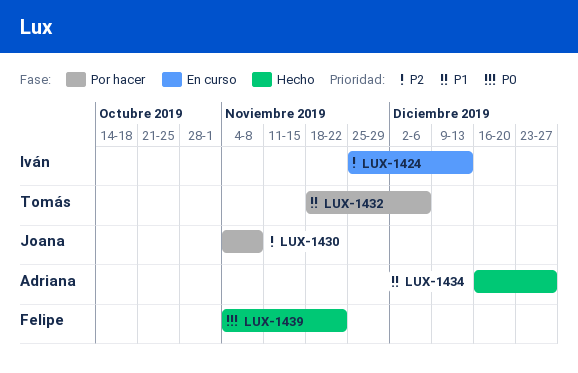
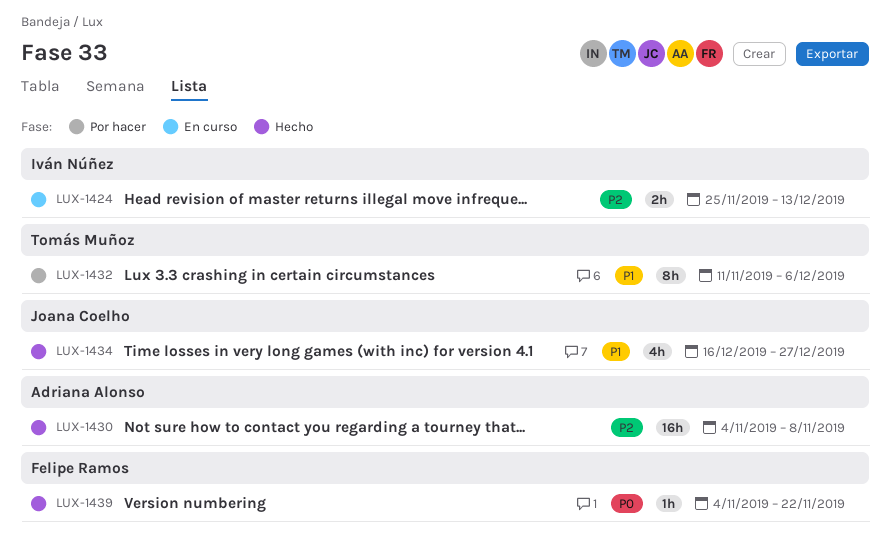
LUX-1430, status: Por hacer -> Hecho
LUX-1430, owner: Joana Coelho -> Adriana Alonso
LUX-1432, start: Nov 18 -> Nov 11
LUX-1434, owner: Adriana Alonso -> Joana Coelho

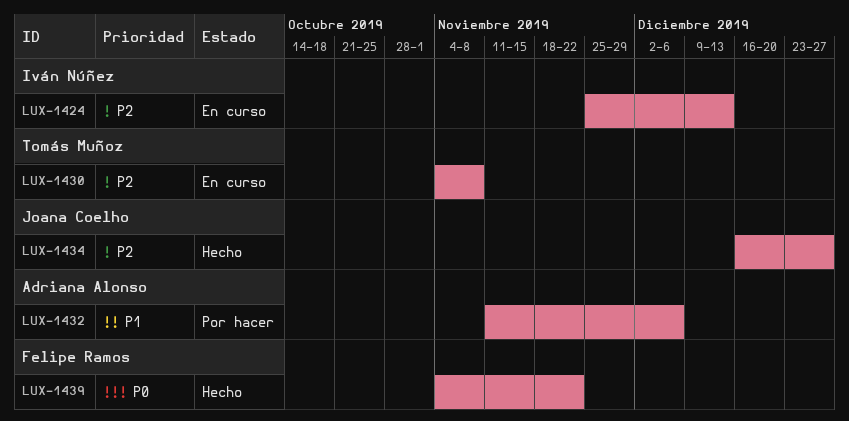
LUX-1430, status: Hecho -> En curso
LUX-1430, owner: Adriana Alonso -> Tomás Muñoz
LUX-1432, owner: Tomás Muñoz -> Adriana Alonso
LUX-1434, priority: P1 -> P2

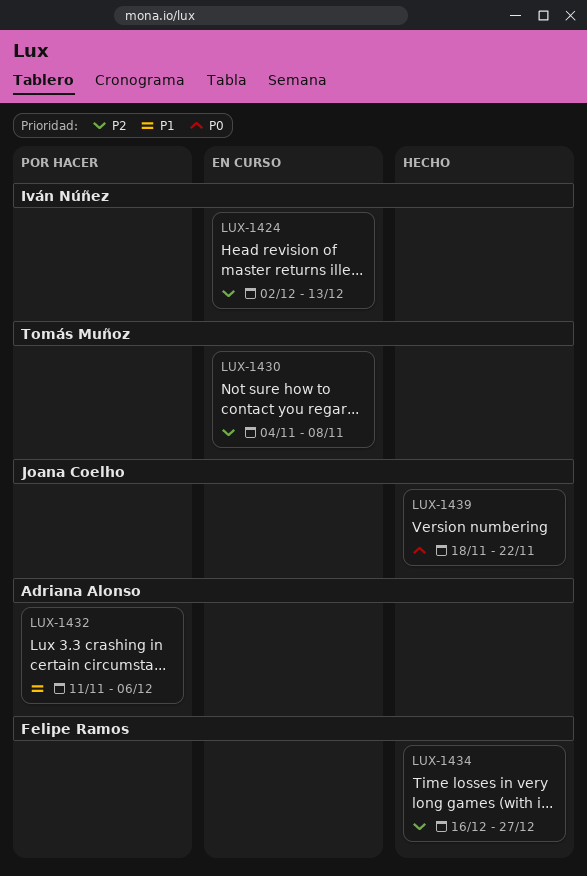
LUX-1424, start: Nov 25 -> Dec 2
LUX-1434, owner: Joana Coelho -> Felipe Ramos
LUX-1439, owner: Felipe Ramos -> Joana Coelho
LUX-1439, start: Nov 4 -> Nov 18

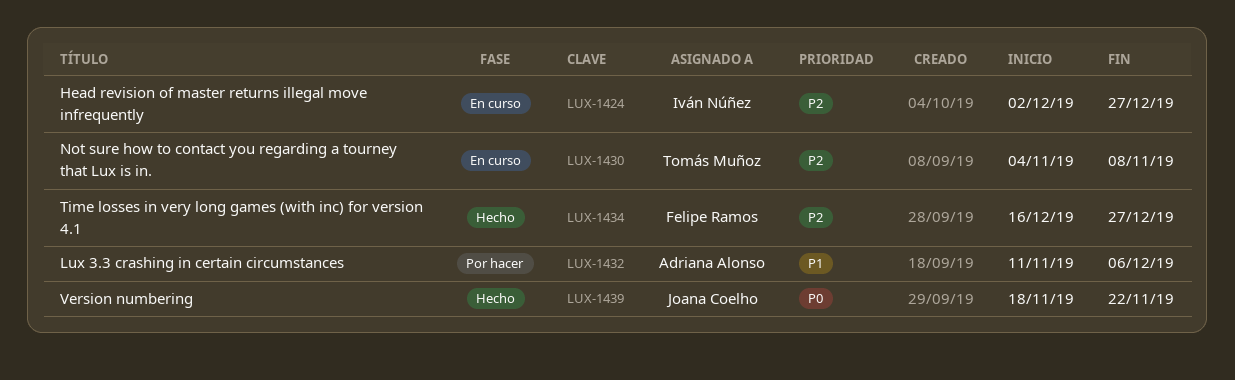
LUX-1424, due: Dec 13 -> Dec 27

